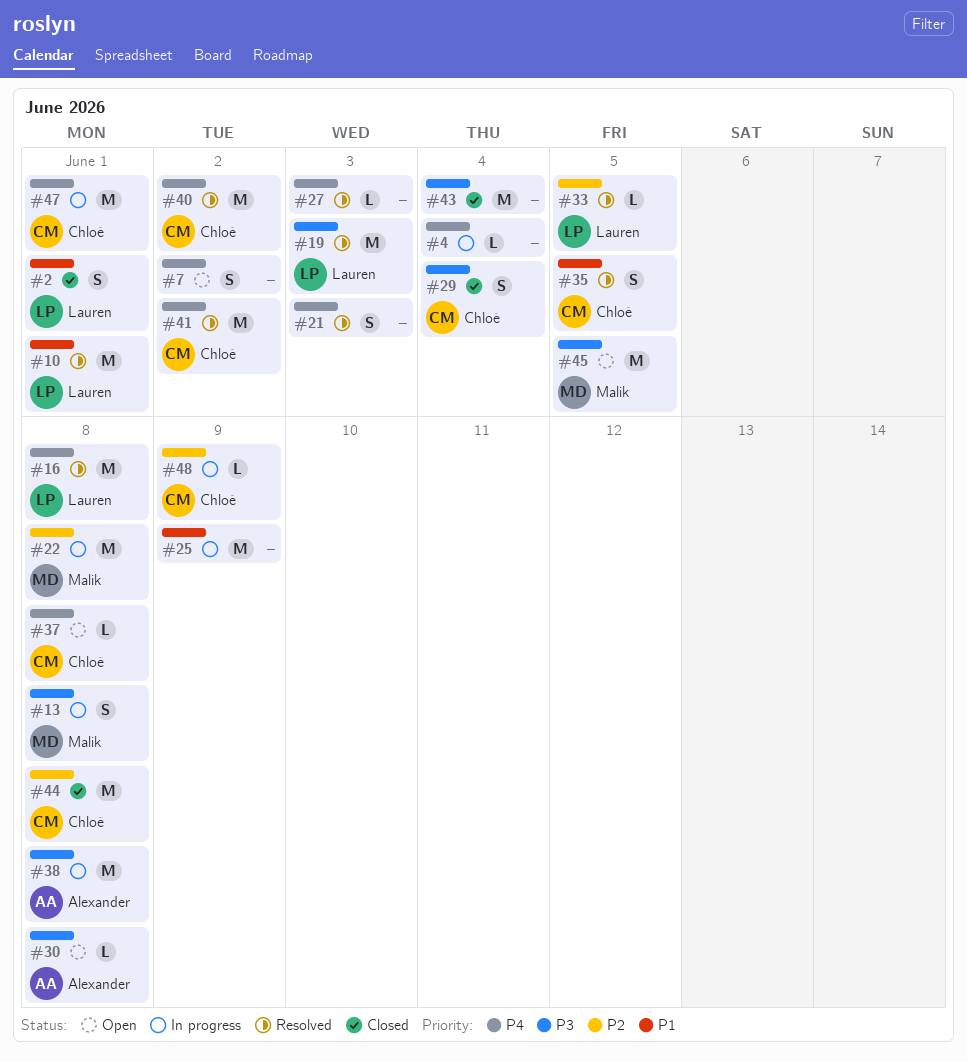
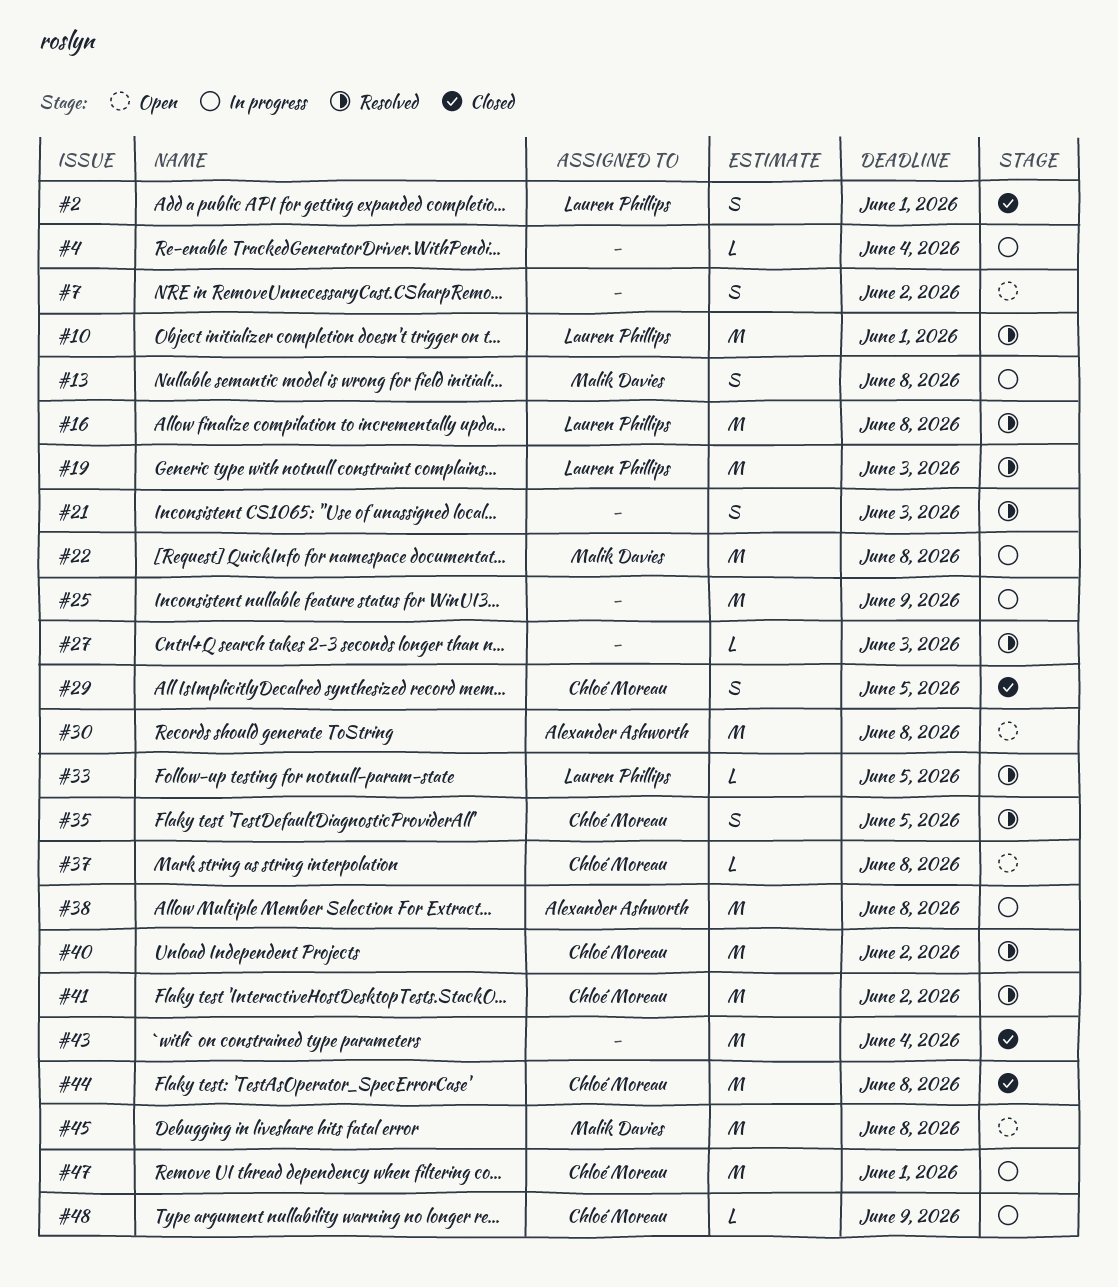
#29, due: Jun 4 -> Jun 5
#30, estimate: L -> M
#45, due: Jun 5 -> Jun 8

